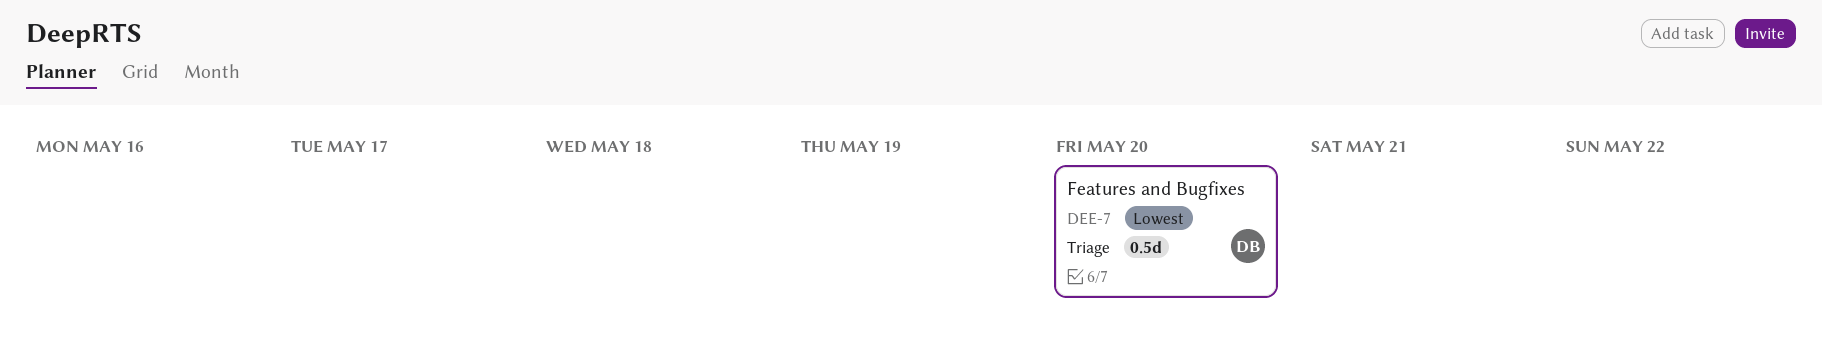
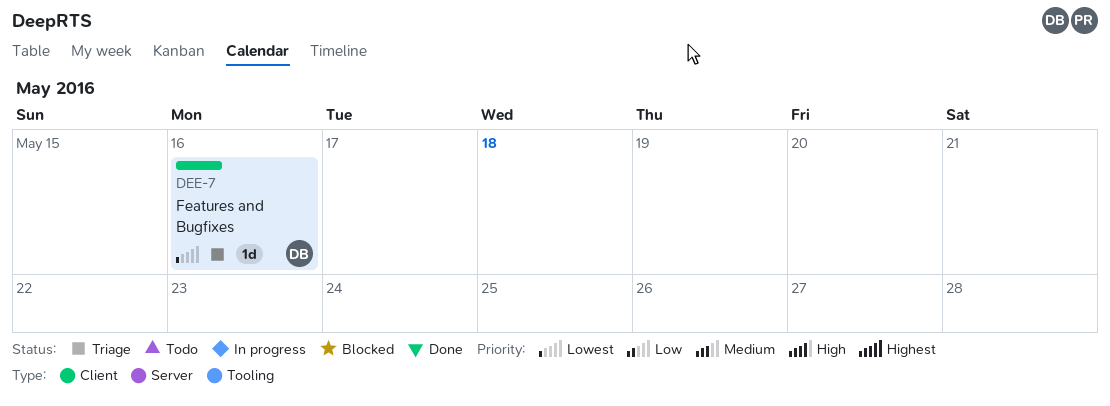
DEE-7, estimate: 0.5d -> 1d
DEE-7, due: May 20 -> May 16

